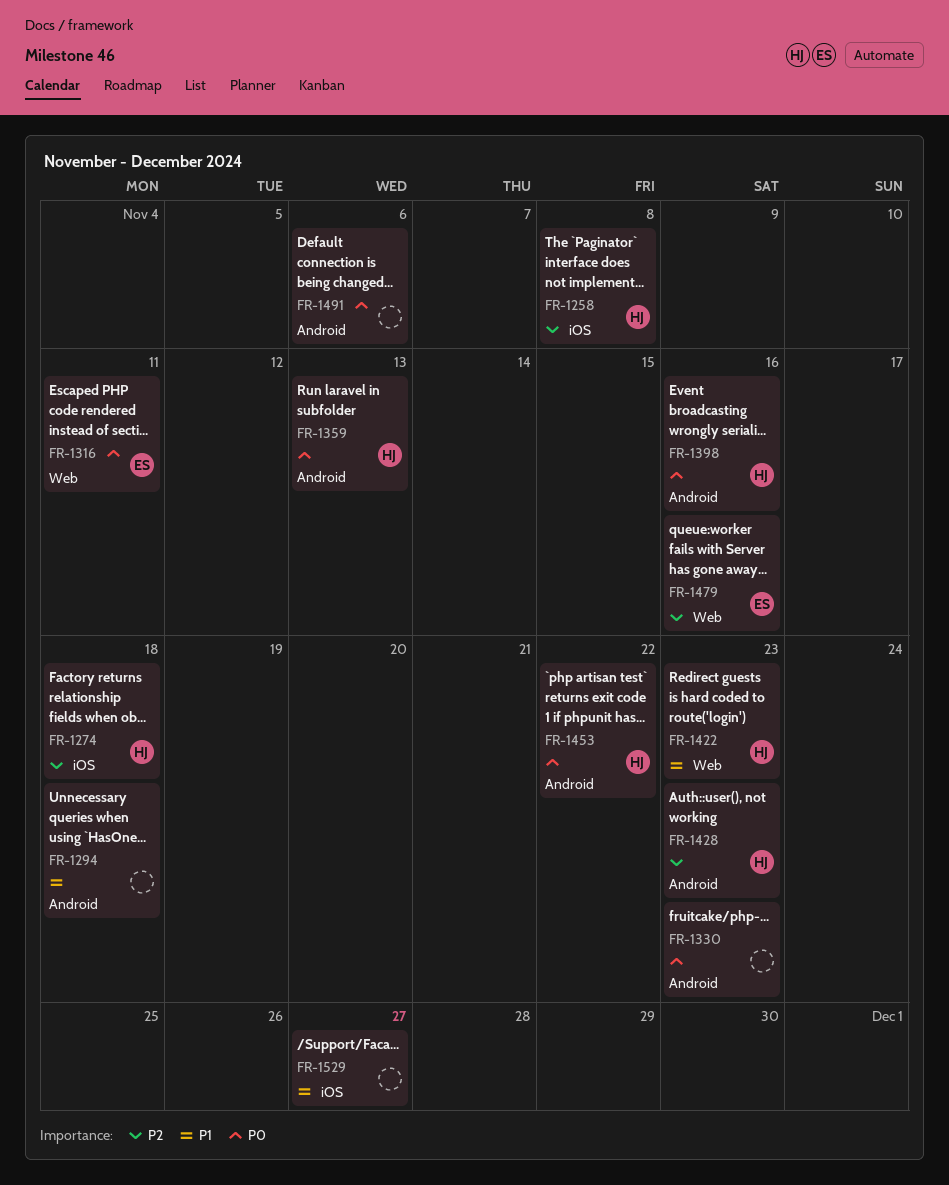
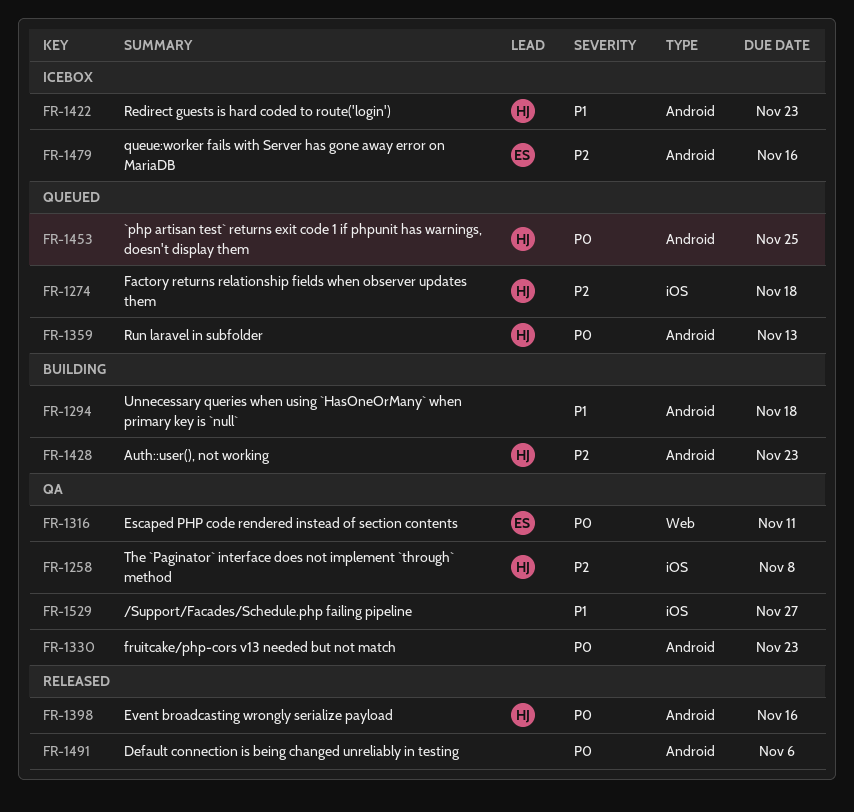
FR-1422, label: Web -> Android
FR-1453, due: Nov 22 -> Nov 25
FR-1479, label: Web -> Android

